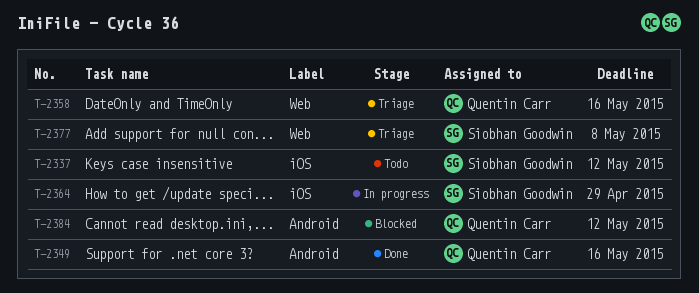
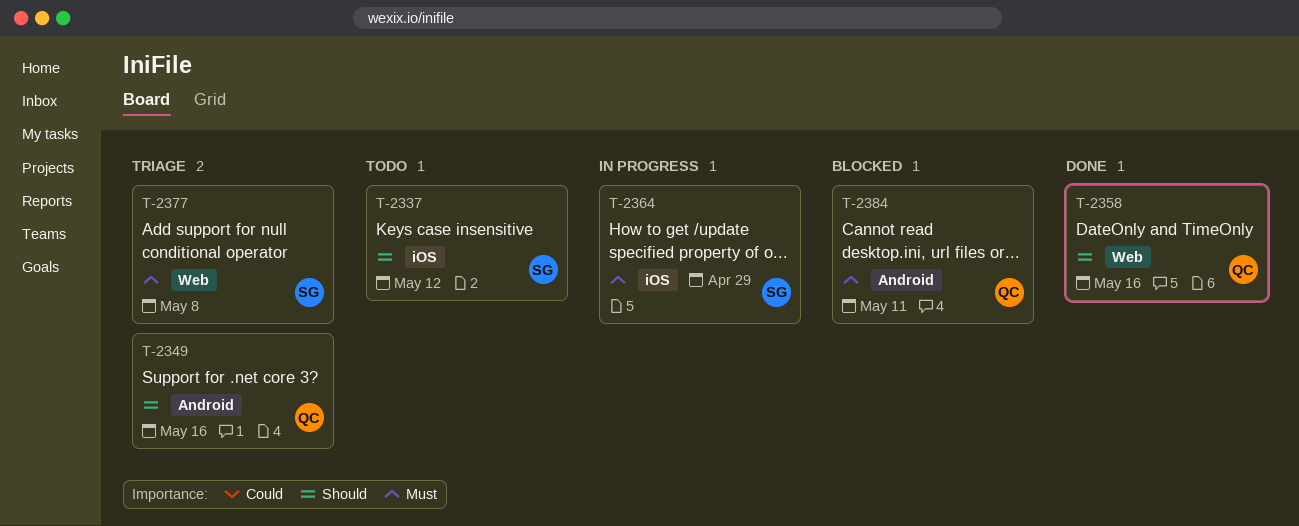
T-2349, status: Done -> Triage
T-2358, status: Triage -> Done
T-2384, due: May 12 -> May 11

